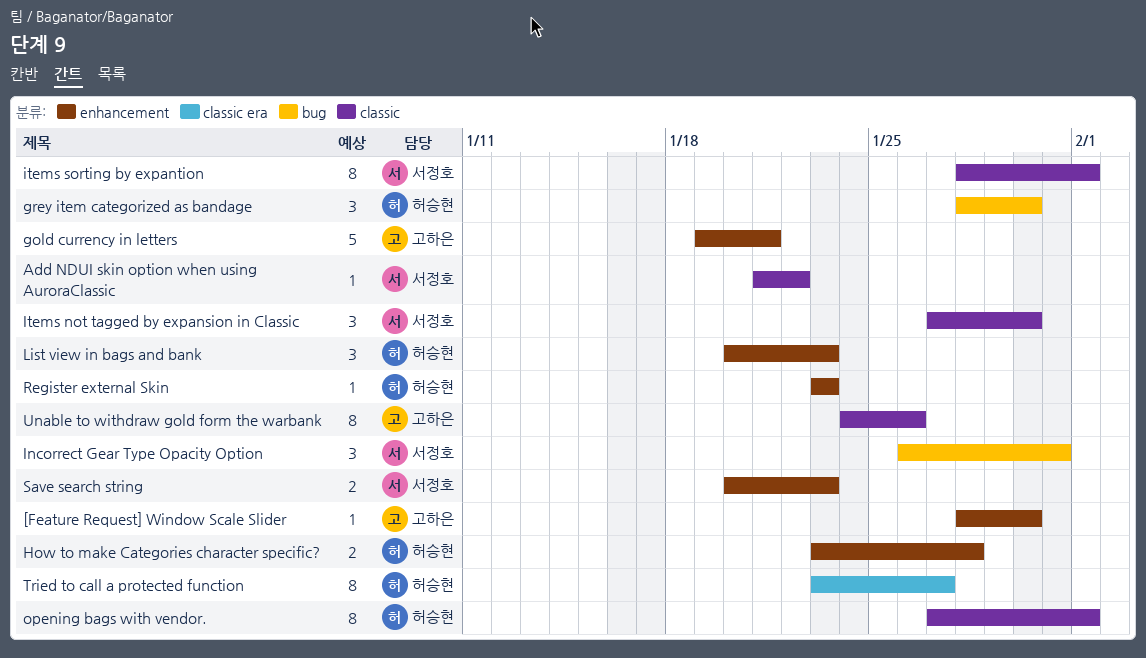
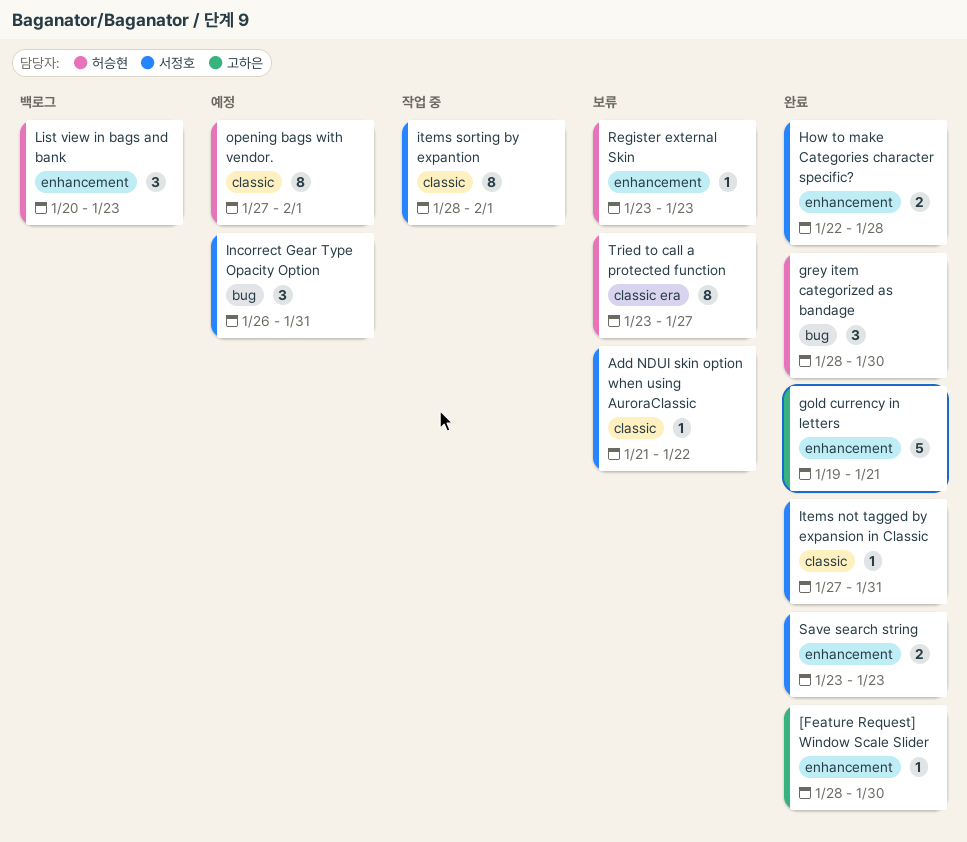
How to make Categories character specific?, owner: 허승현 -> 서정호
How to make Categories character specific?, start: Jan 23 -> Jan 22
Items not tagged by expansion in Classic, estimate: 3 -> 1
Items not tagged by expansion in Classic, due: Jan 30 -> Jan 31
Save search string, start: Jan 20 -> Jan 23
Unable to withdraw gold form the warbank: present -> none

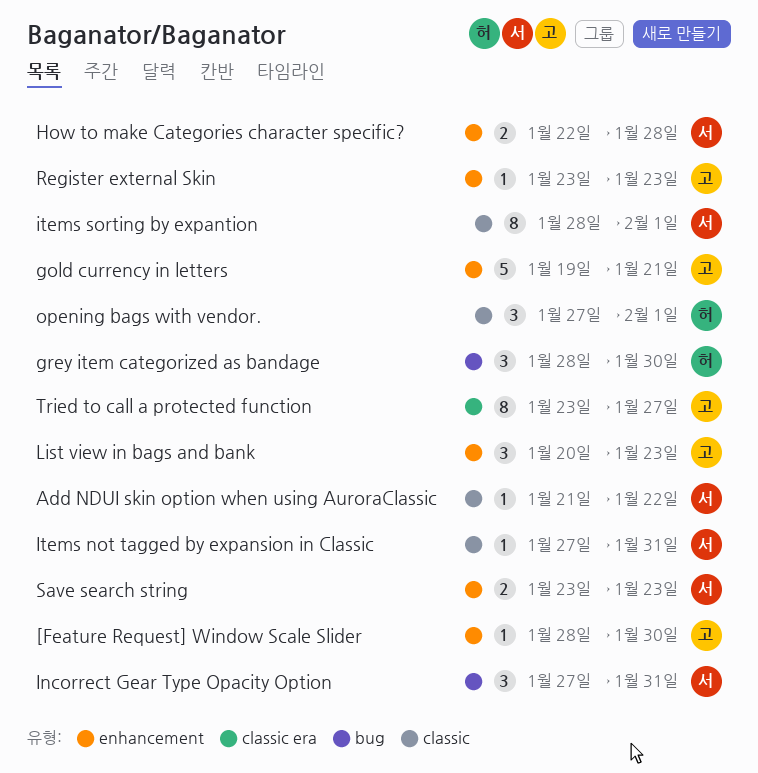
Incorrect Gear Type Opacity Option, start: Jan 26 -> Jan 27
List view in bags and bank, owner: 허승현 -> 고하은
opening bags with vendor., estimate: 8 -> 3
Register external Skin, owner: 허승현 -> 고하은
Tried to call a protected function, owner: 허승현 -> 고하은

